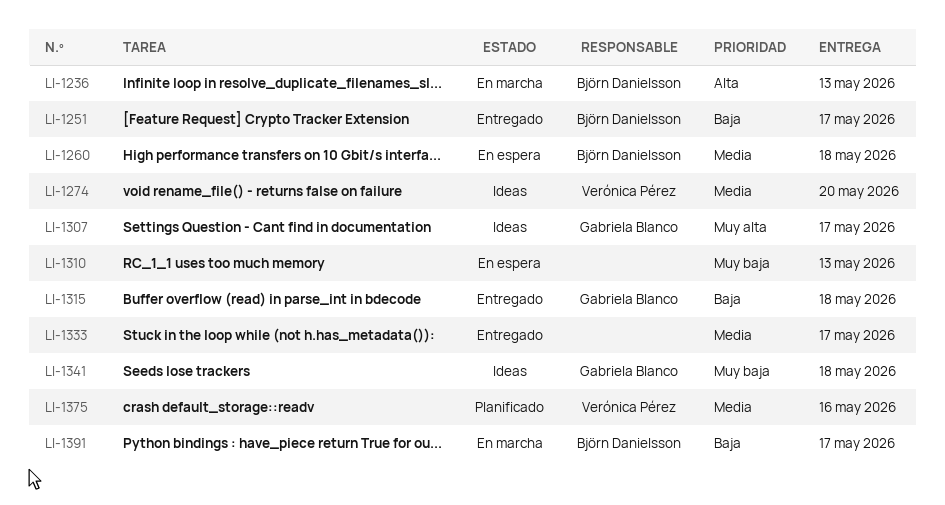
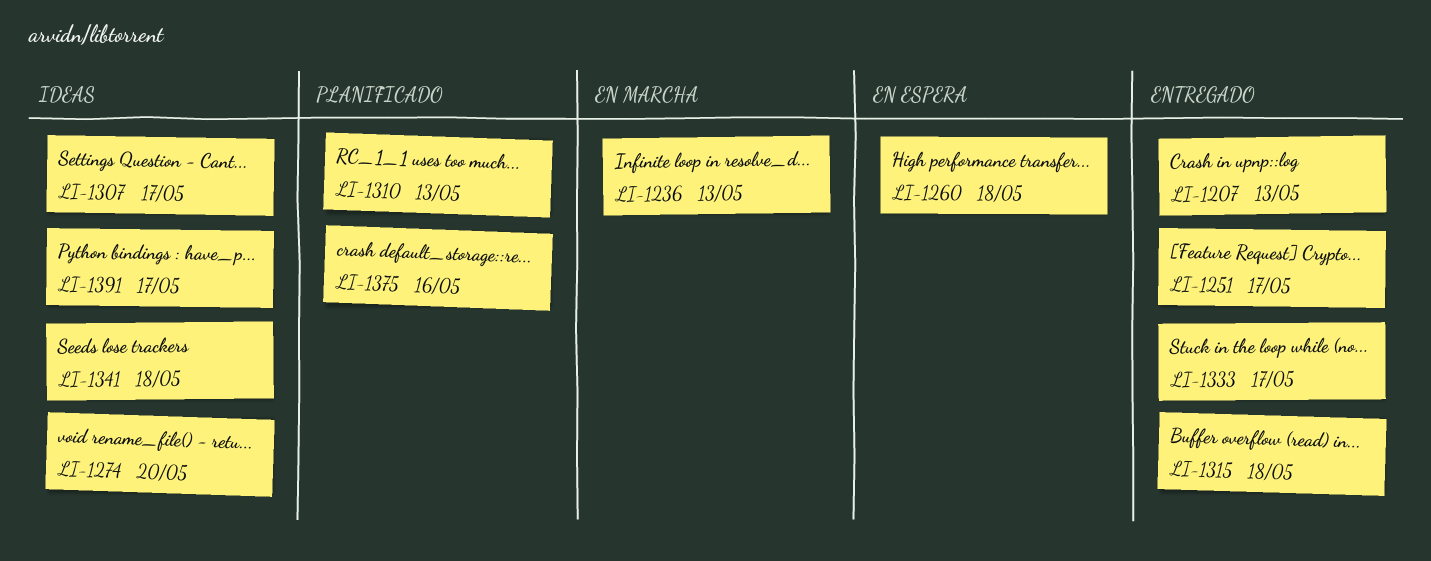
LI-1207: none -> present
LI-1310, status: En espera -> Planificado
LI-1391, status: En marcha -> Ideas

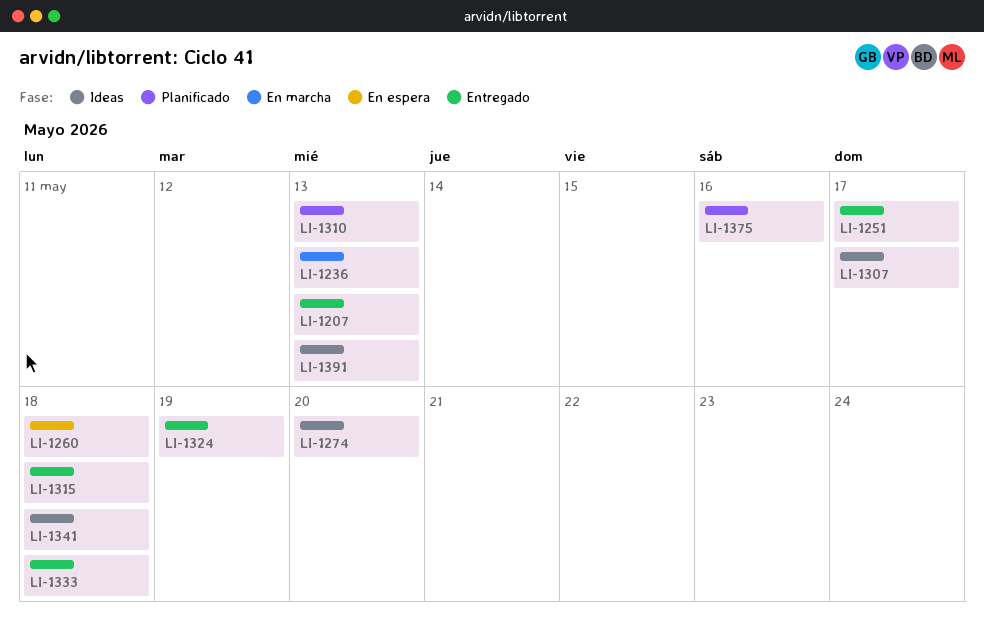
LI-1324: none -> present
LI-1333, due: May 17 -> May 18
LI-1391, due: May 17 -> May 13

